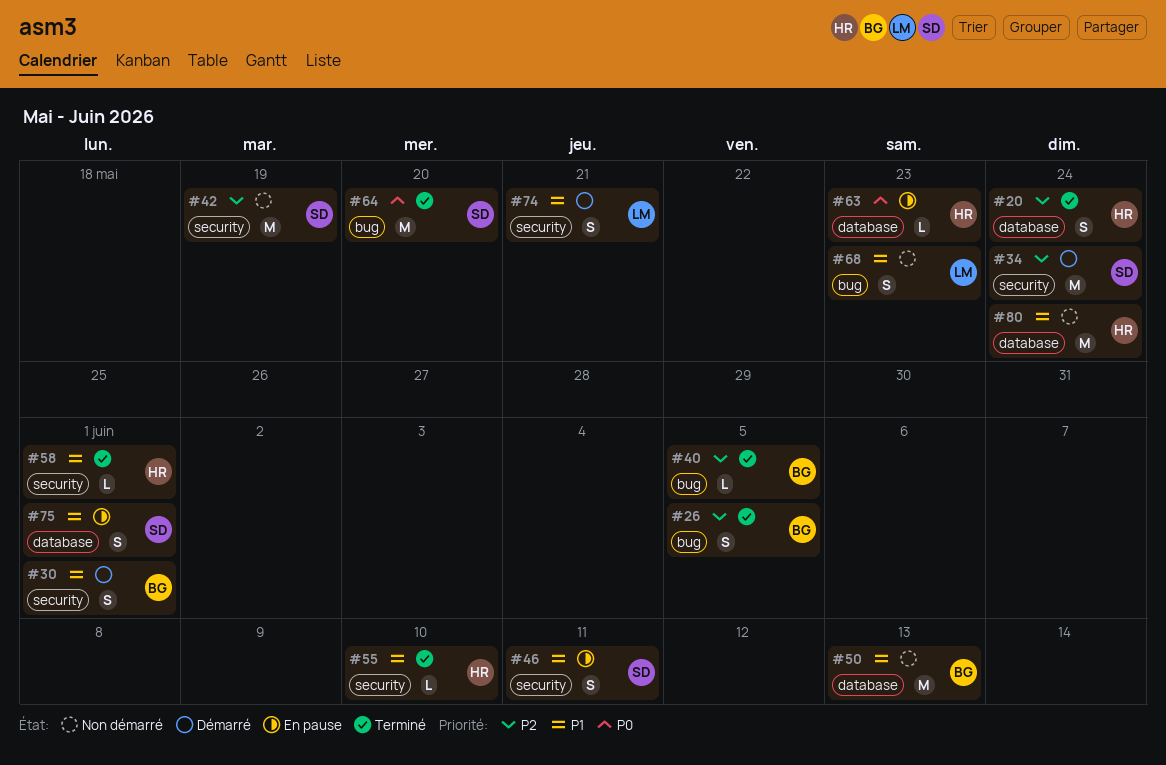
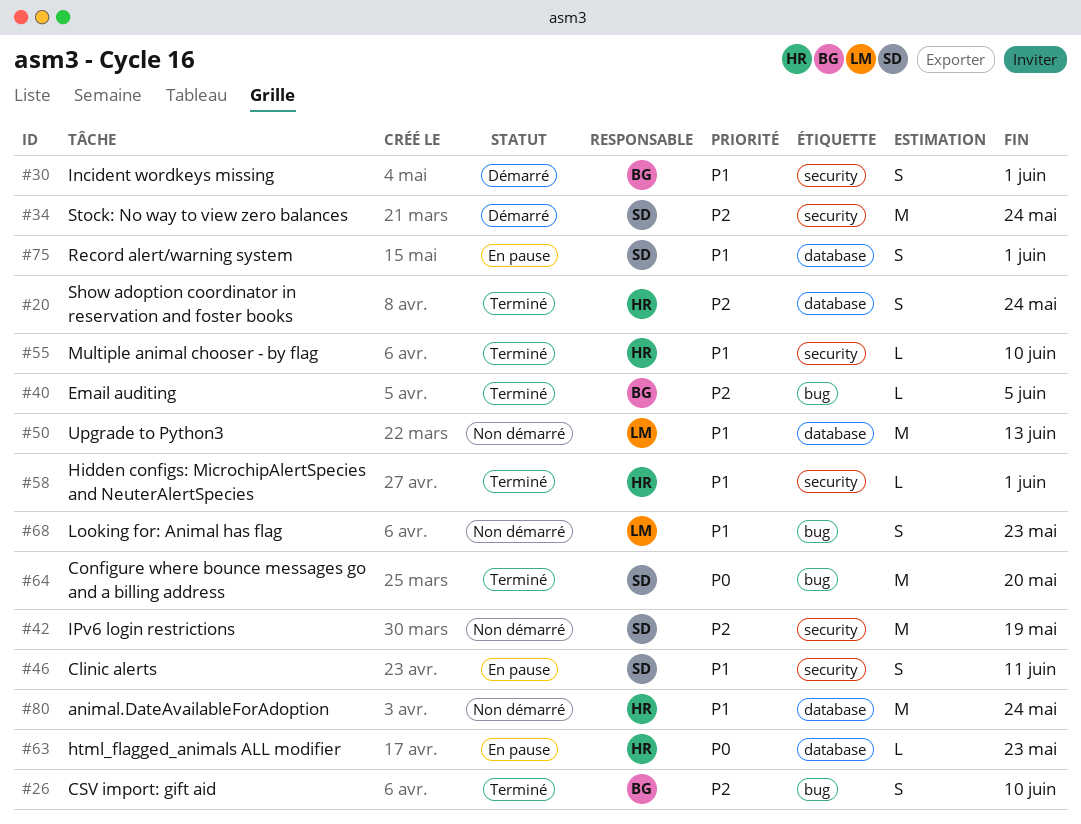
#26, due: Jun 5 -> Jun 10
#50, owner: BG -> LM
#74: present -> none

